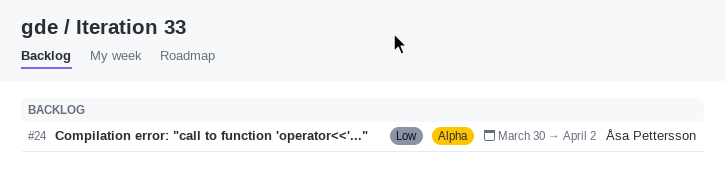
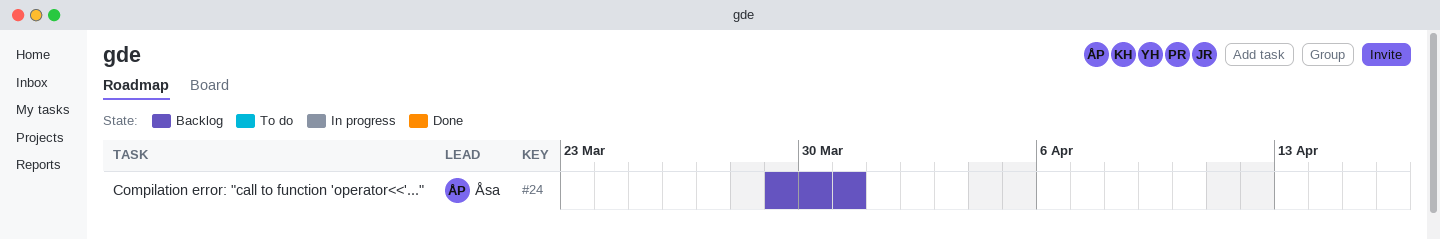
#24, start: Mar 30 -> Mar 29
#24, due: Apr 2 -> Mar 31

